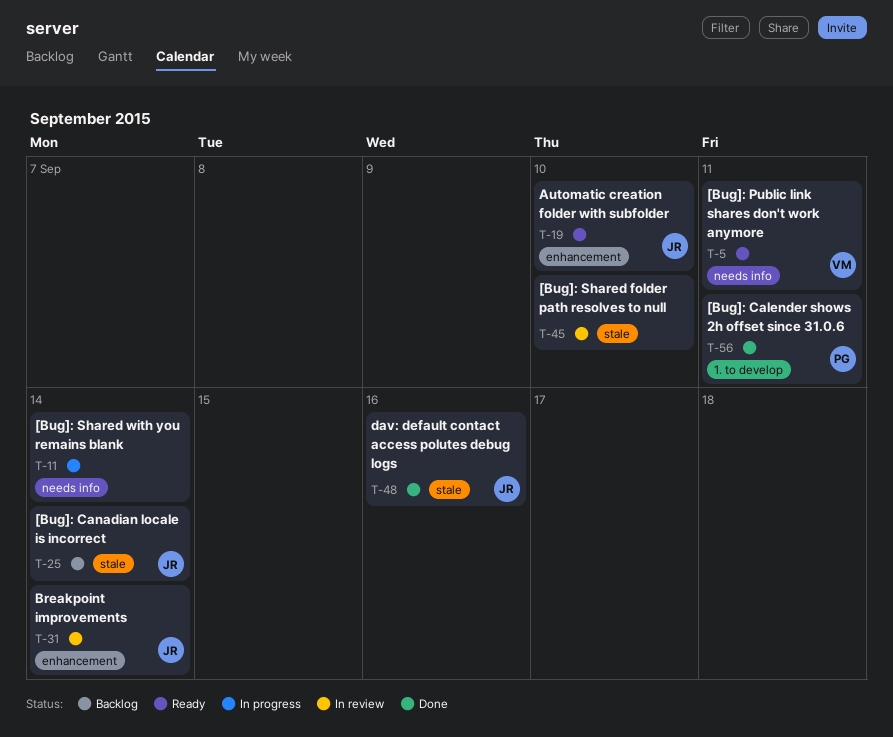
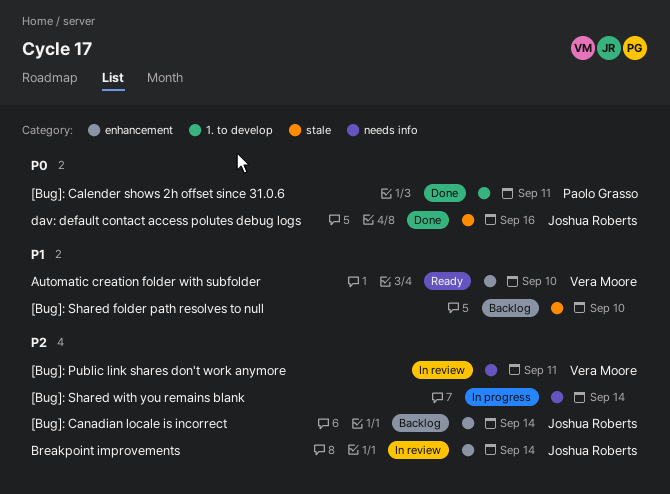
[Bug]: Canadian locale is incorrect, label: stale -> enhancement
[Bug]: Public link shares don't work anymore, status: Ready -> In review
[Bug]: Shared folder path resolves to null, status: In review -> Backlog
Automatic creation folder with subfolder, owner: Joshua Roberts -> Vera Moore

